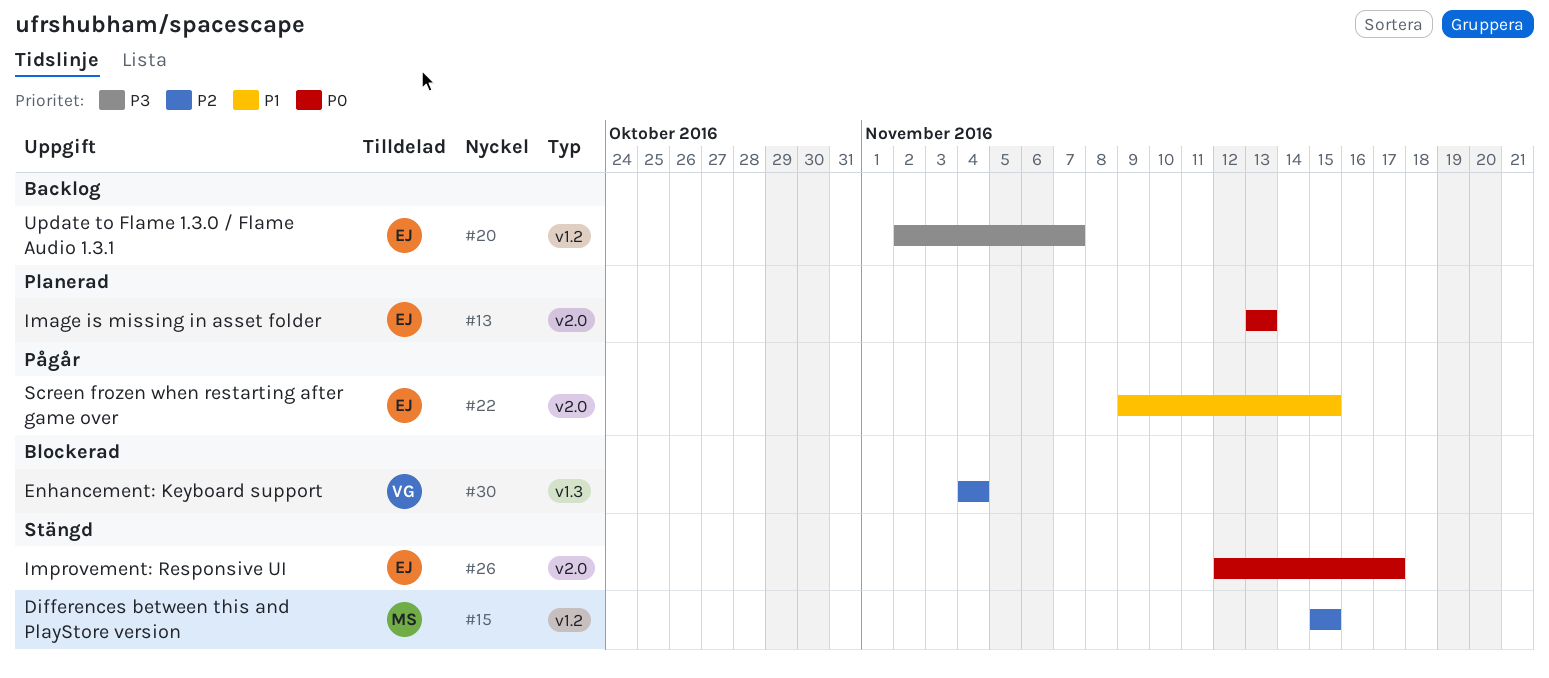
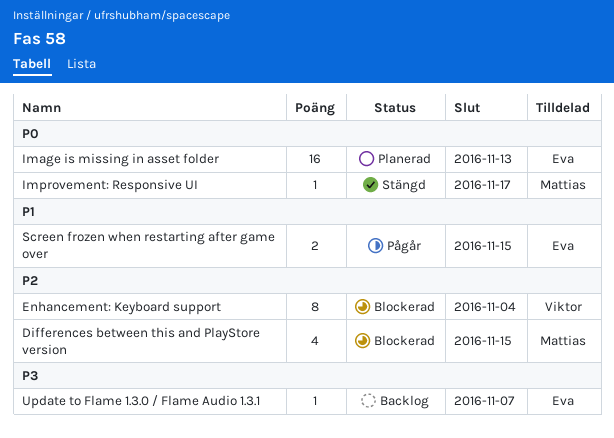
Differences between this and PlayStore version, status: Stängd -> Blockerad
Improvement: Responsive UI, owner: Eva -> Mattias

